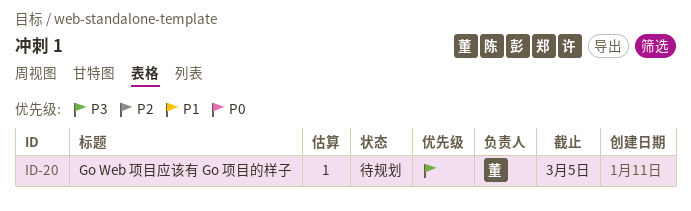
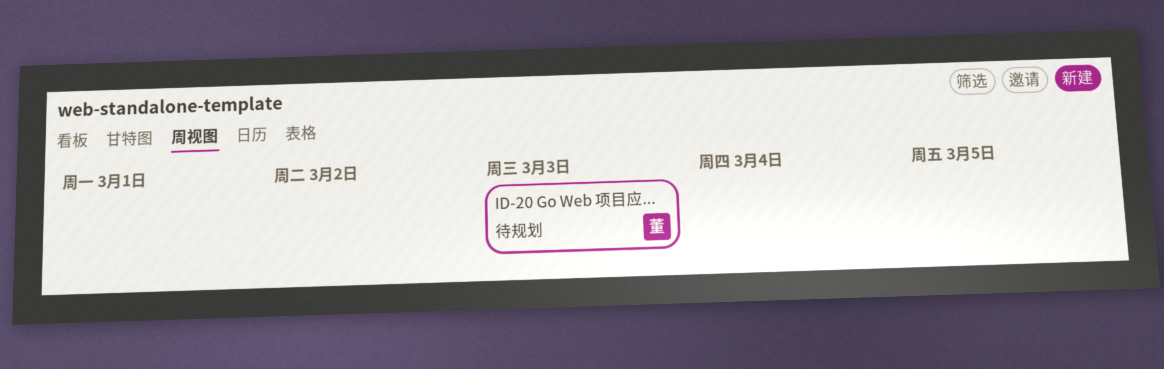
ID-20, due: Mar 5 -> Mar 3

